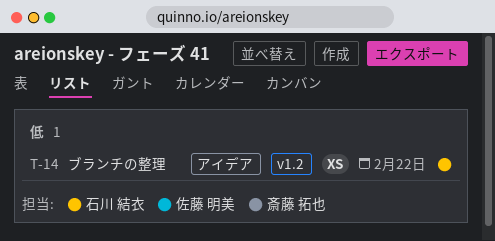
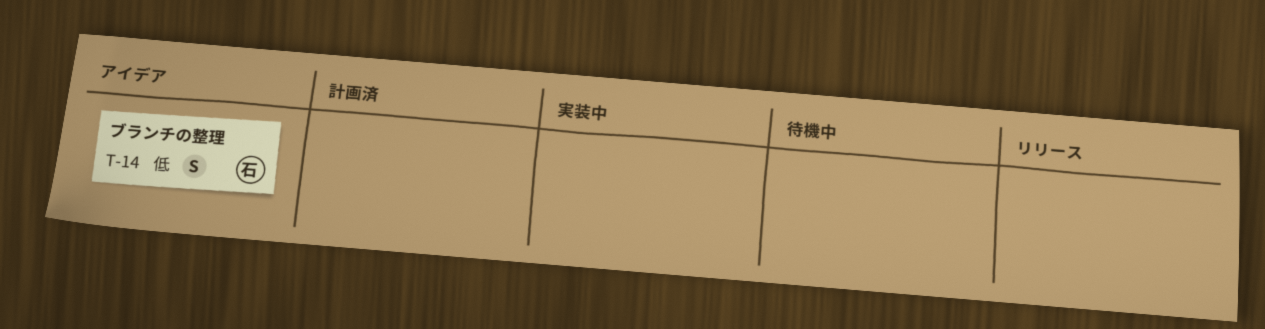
T-14, estimate: XS -> S

